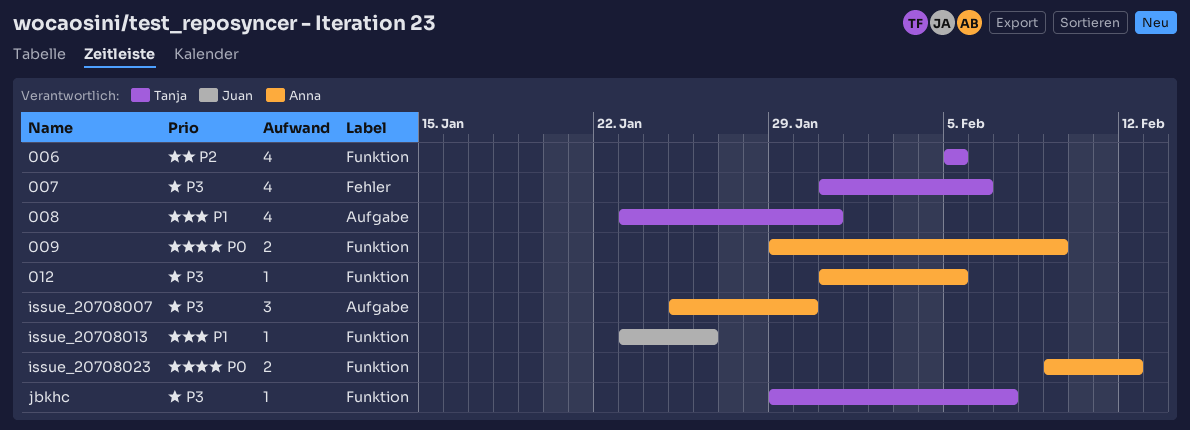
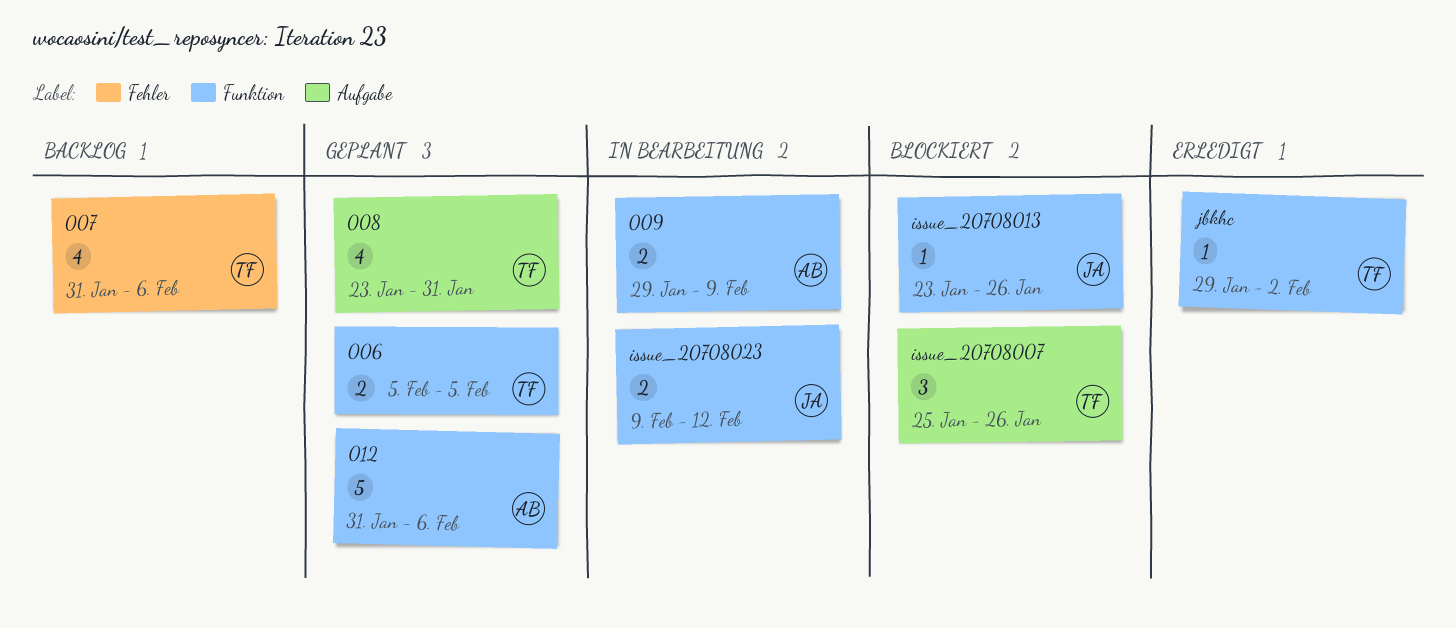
006, estimate: 4 -> 2
012, estimate: 1 -> 5
012, due: Feb 5 -> Feb 6
issue_20708007, owner: Anna -> Tanja
issue_20708007, due: Jan 30 -> Jan 26
issue_20708023, owner: Anna -> Juan
jbkhc, due: Feb 7 -> Feb 2

